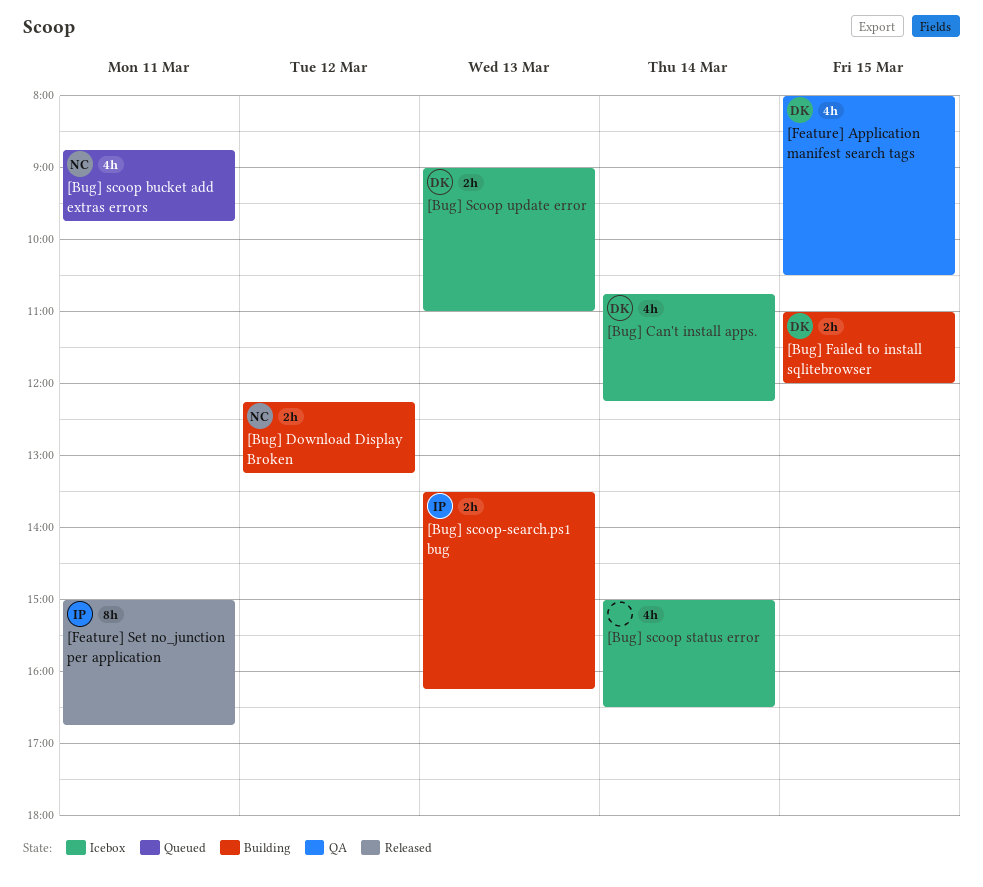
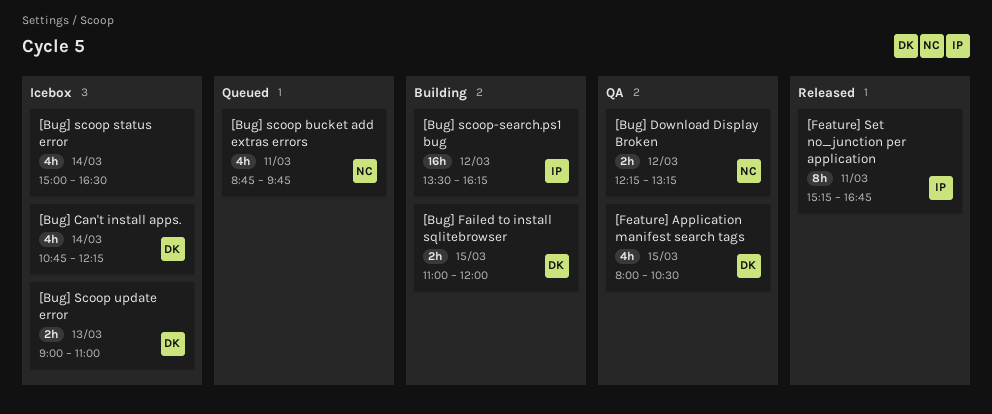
[Bug] Download Display Broken, status: Building -> QA
[Bug] scoop-search.ps1 bug, estimate: 2h -> 16h
[Bug] scoop-search.ps1 bug, day: Mar 13 -> Mar 12
[Feature] Set no_junction per application, begins: 15:00 -> 15:15

